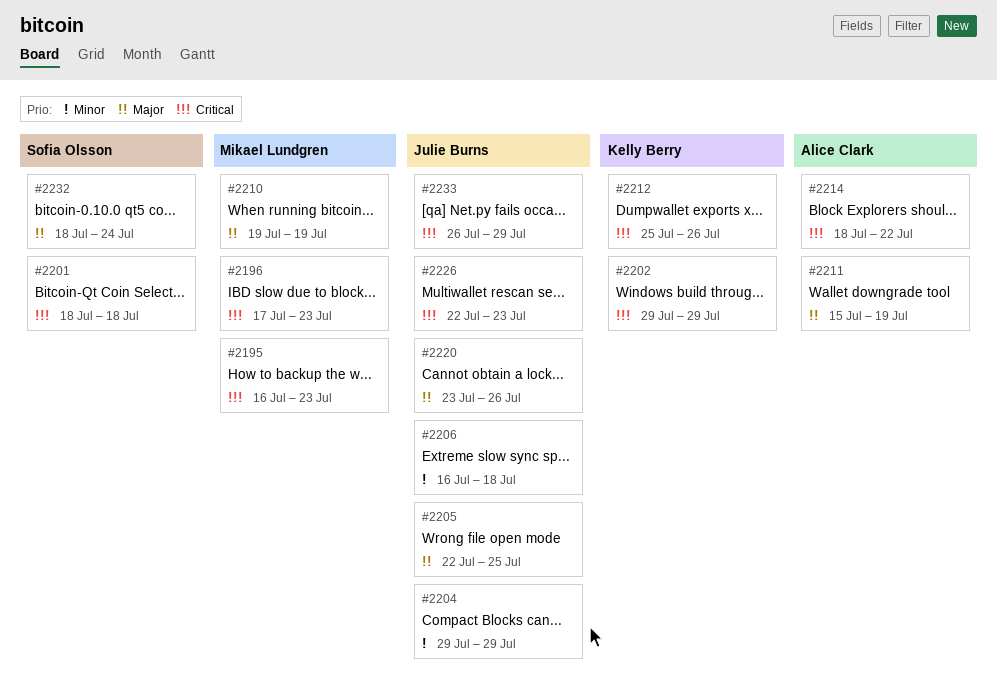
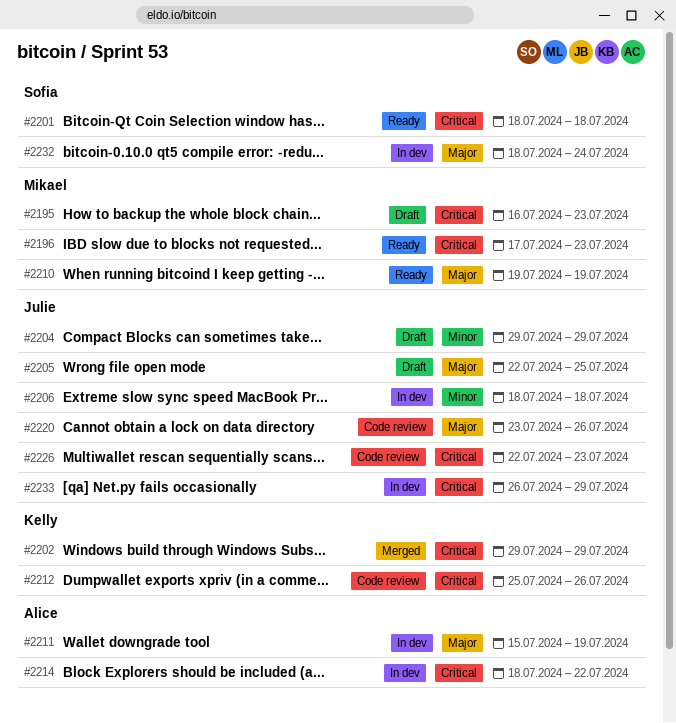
#2206, start: Jul 16 -> Jul 18

